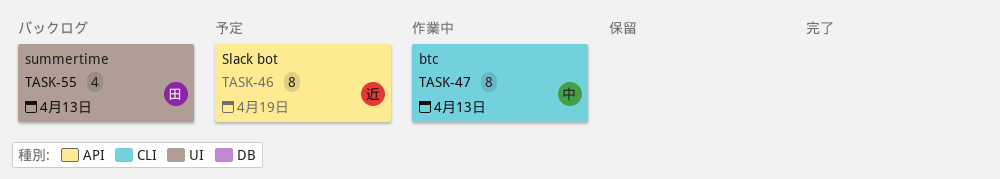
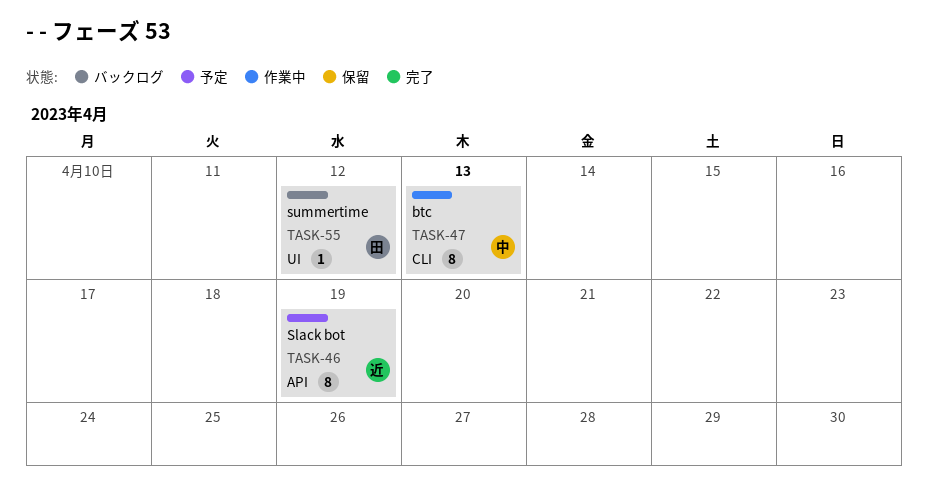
TASK-55, estimate: 4 -> 1
TASK-55, due: Apr 13 -> Apr 12

